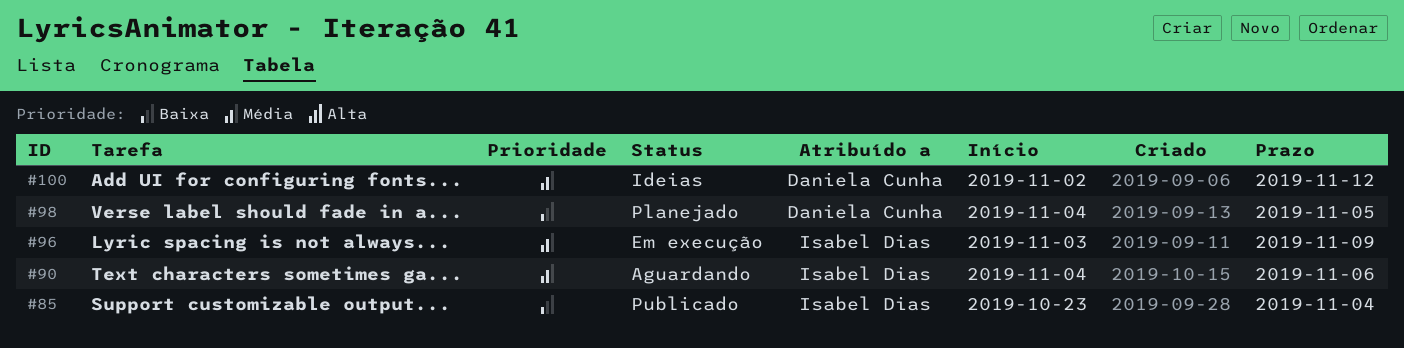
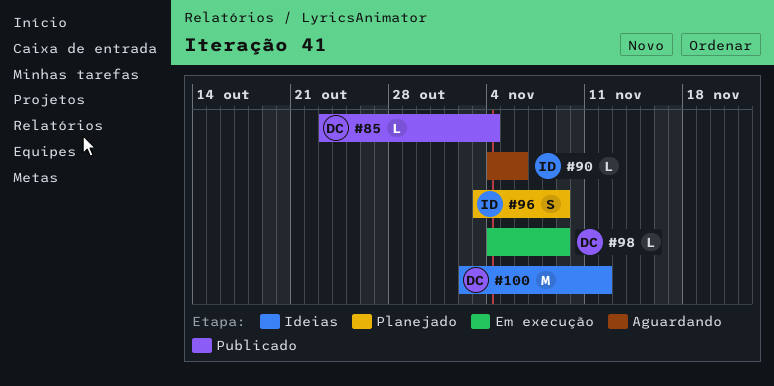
#85, owner: Isabel Dias -> Daniela Cunha
#96, status: Em execução -> Planejado
#98, status: Planejado -> Em execução
#98, due: Nov 5 -> Nov 9

